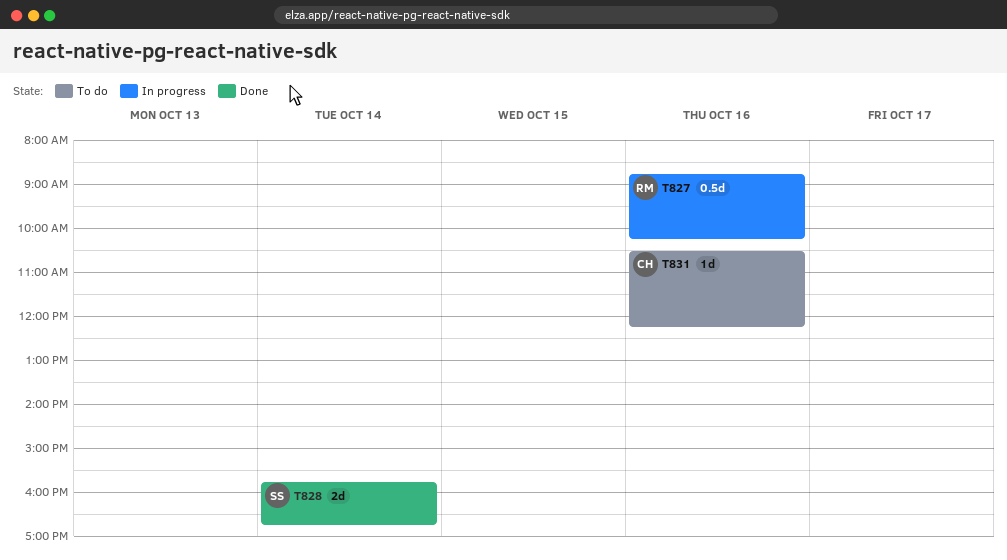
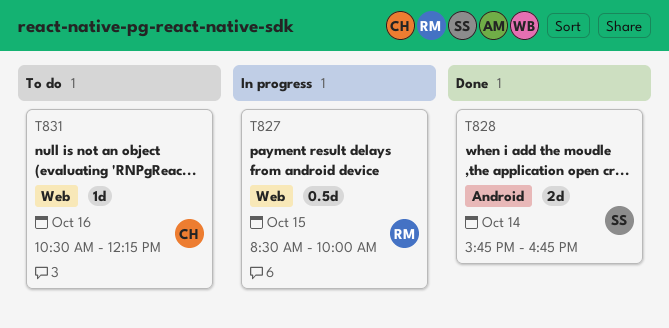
T827, day: Oct 16 -> Oct 15
T827, begins: 08:45 -> 08:30
T827, ends: 10:15 -> 10:00

